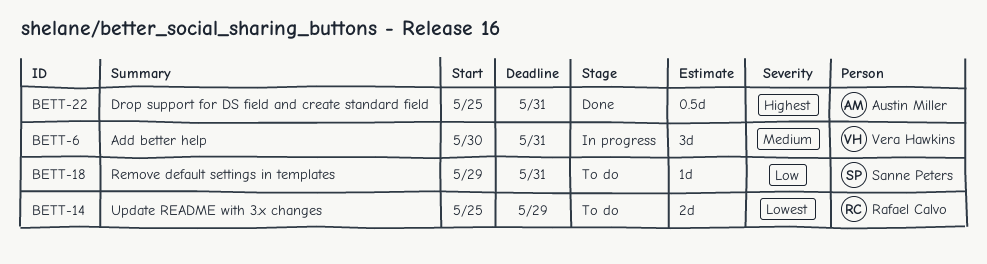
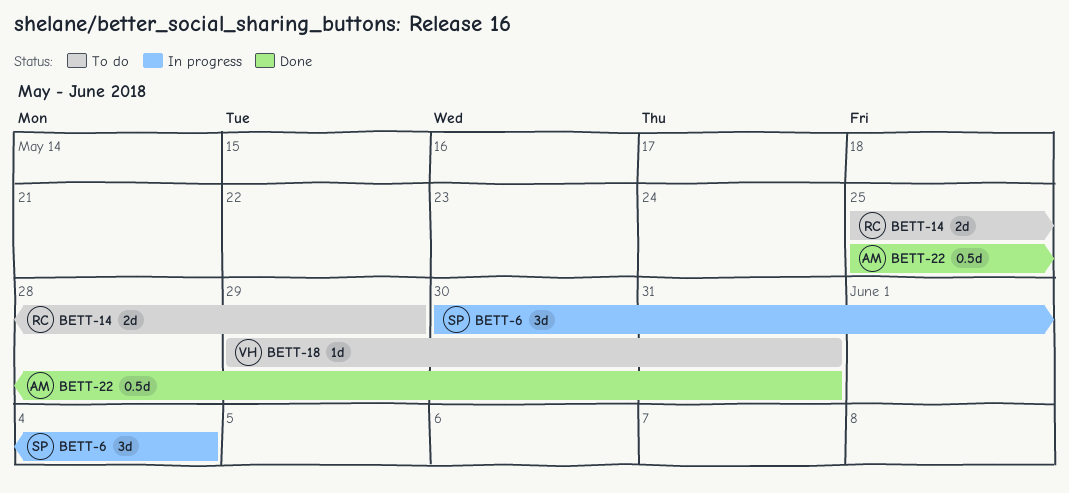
BETT-6, owner: Vera Hawkins -> Sanne Peters
BETT-6, due: May 31 -> Jun 4
BETT-18, owner: Sanne Peters -> Vera Hawkins

